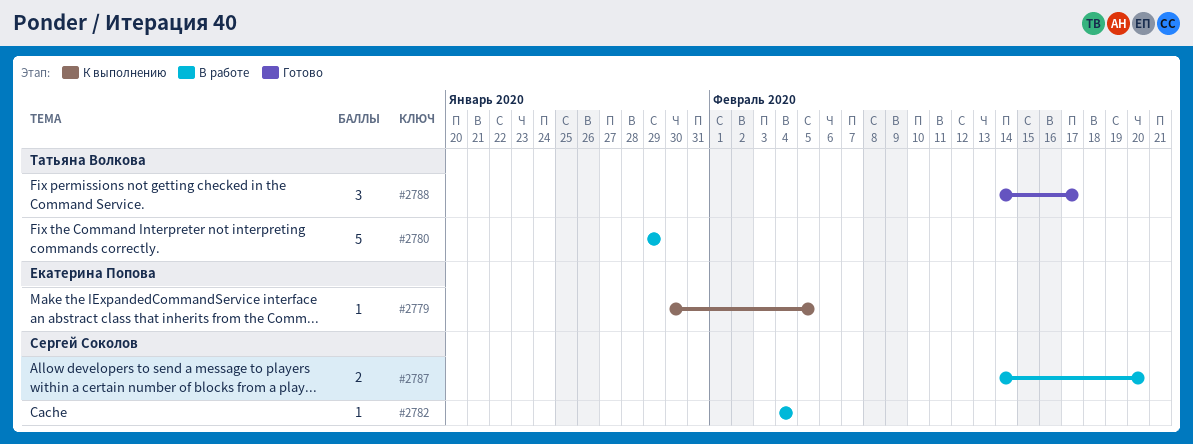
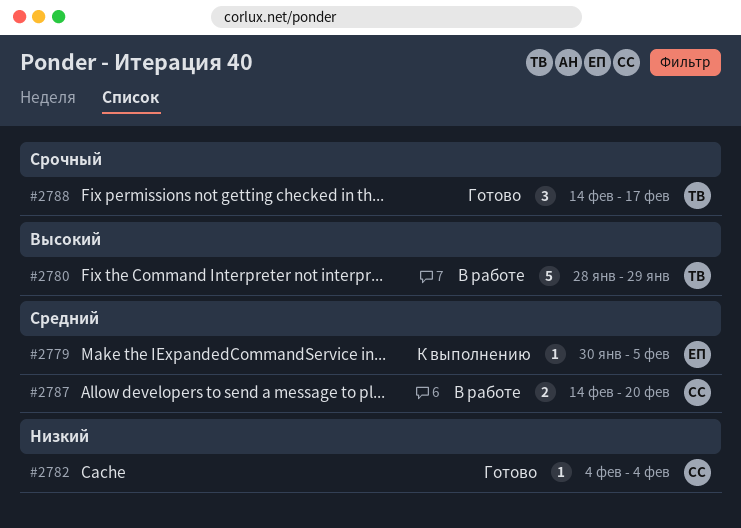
#2780, start: Jan 29 -> Jan 28
#2782, status: В работе -> Готово

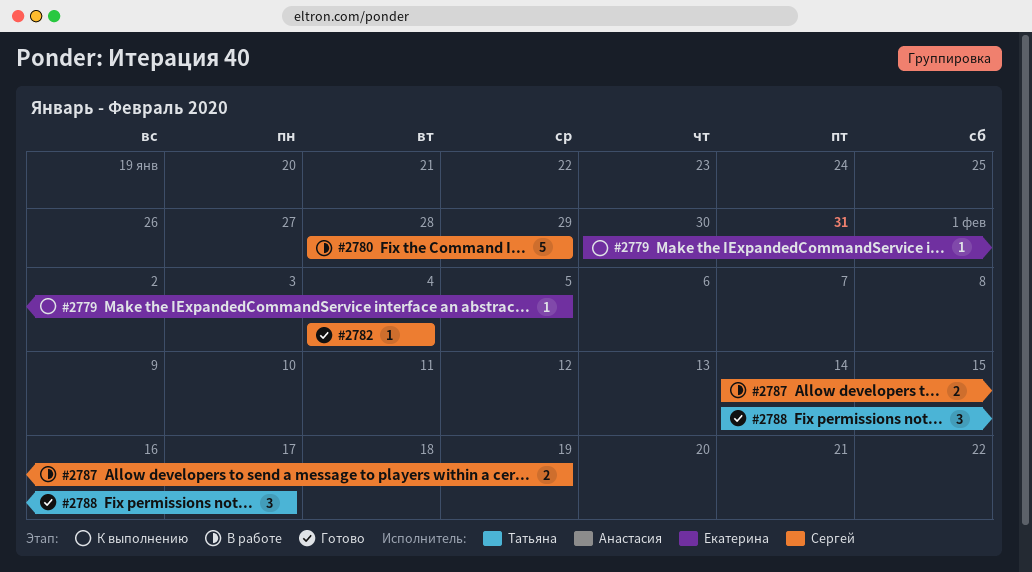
#2780, owner: Татьяна -> Сергей
#2787, due: Feb 20 -> Feb 19

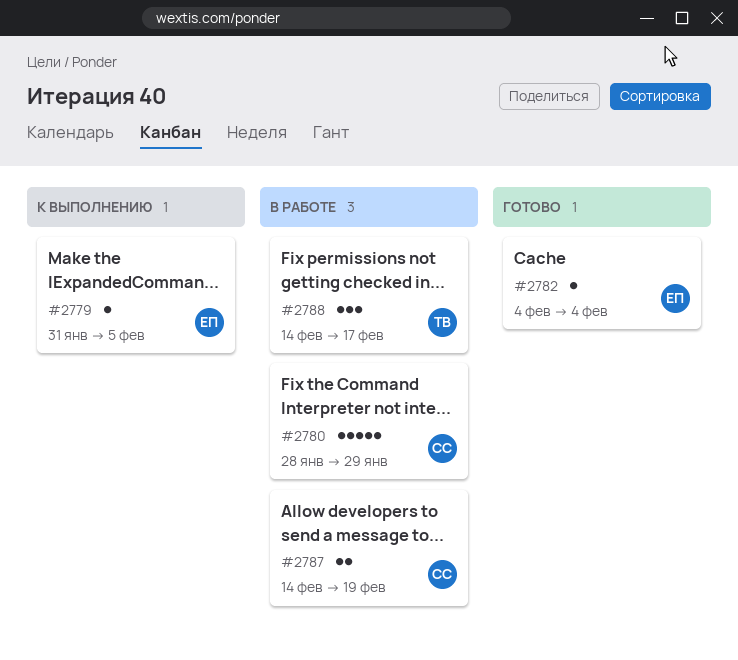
#2779, start: Jan 30 -> Jan 31
#2782, owner: Сергей -> Екатерина
#2788, status: Готово -> В работе

